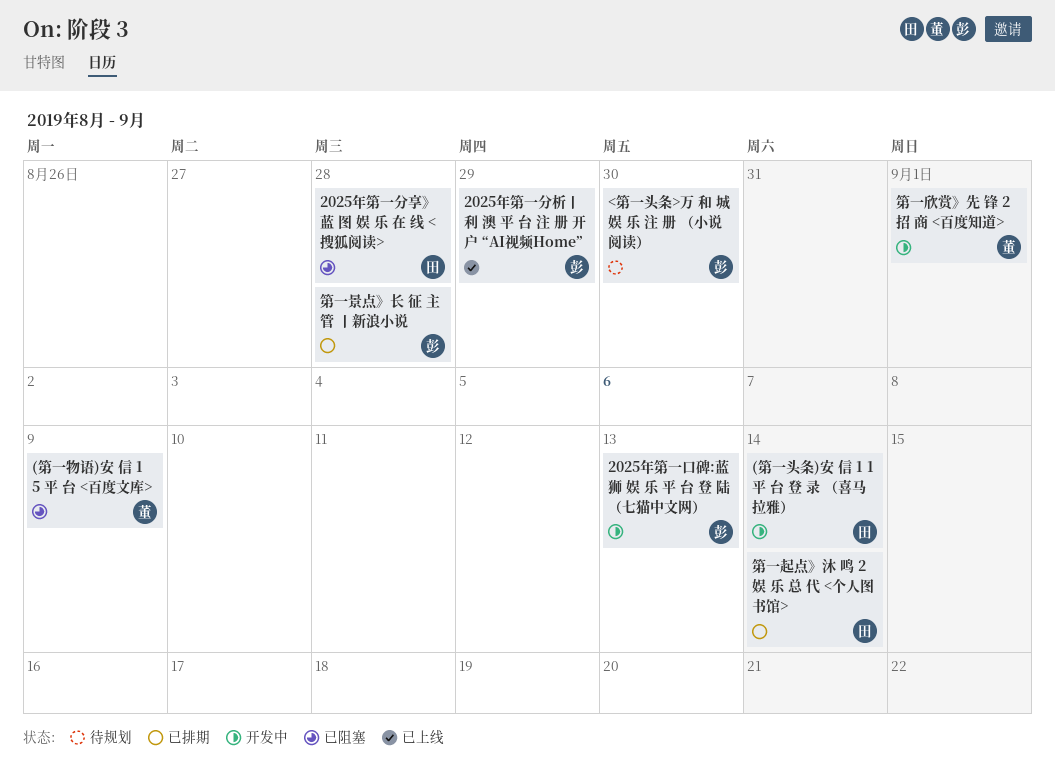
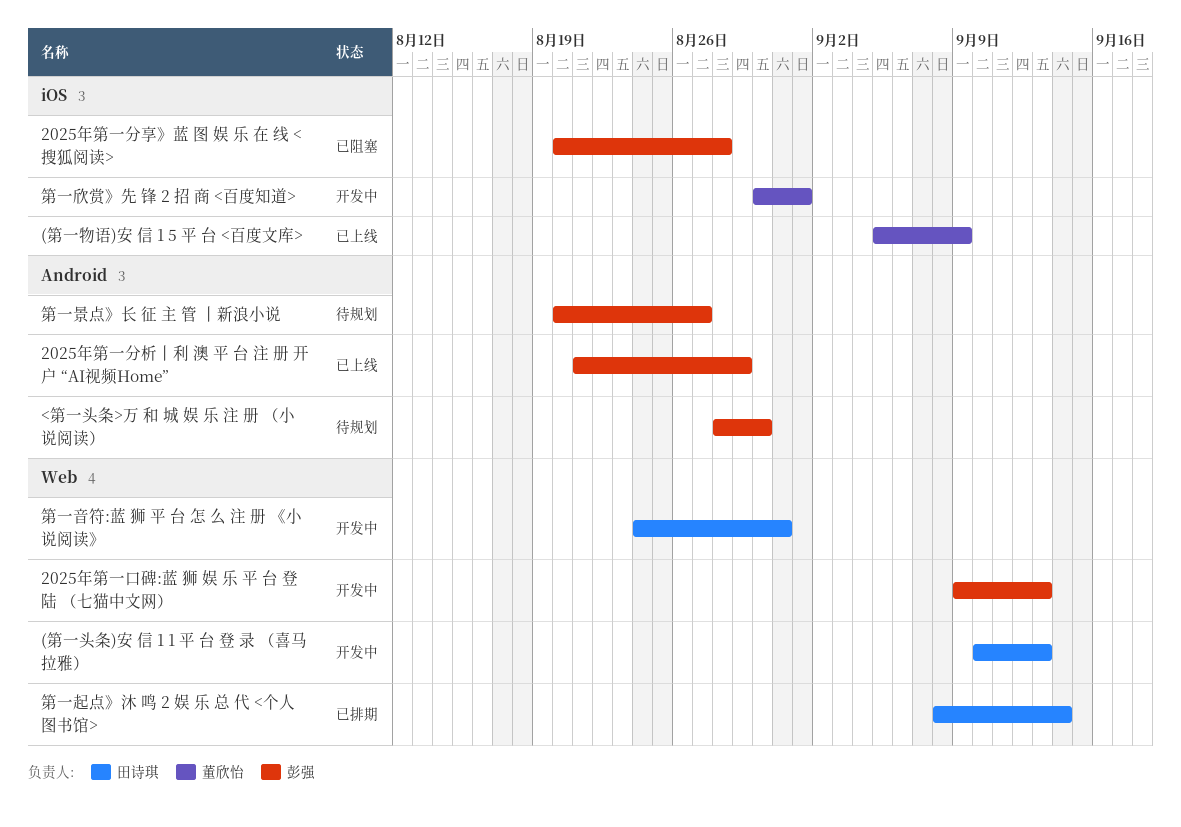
(第一头条)安 信 1 1 平 台 登 录 （喜马拉雅）, due: Sep 14 -> Sep 13
(第一物语)安 信 1 5 平 台 <百度文库>, status: 已阻塞 -> 已上线
2025年第一分享》蓝 图 娱 乐 在 线 <搜狐阅读>, owner: 田诗琪 -> 彭强
第一景点》长 征 主 管 丨新浪小说, status: 已排期 -> 待规划
第一景点》长 征 主 管 丨新浪小说, due: Aug 28 -> Aug 27
第一音符:蓝 狮 平 台 怎 么 注 册 《小说阅读》: none -> present

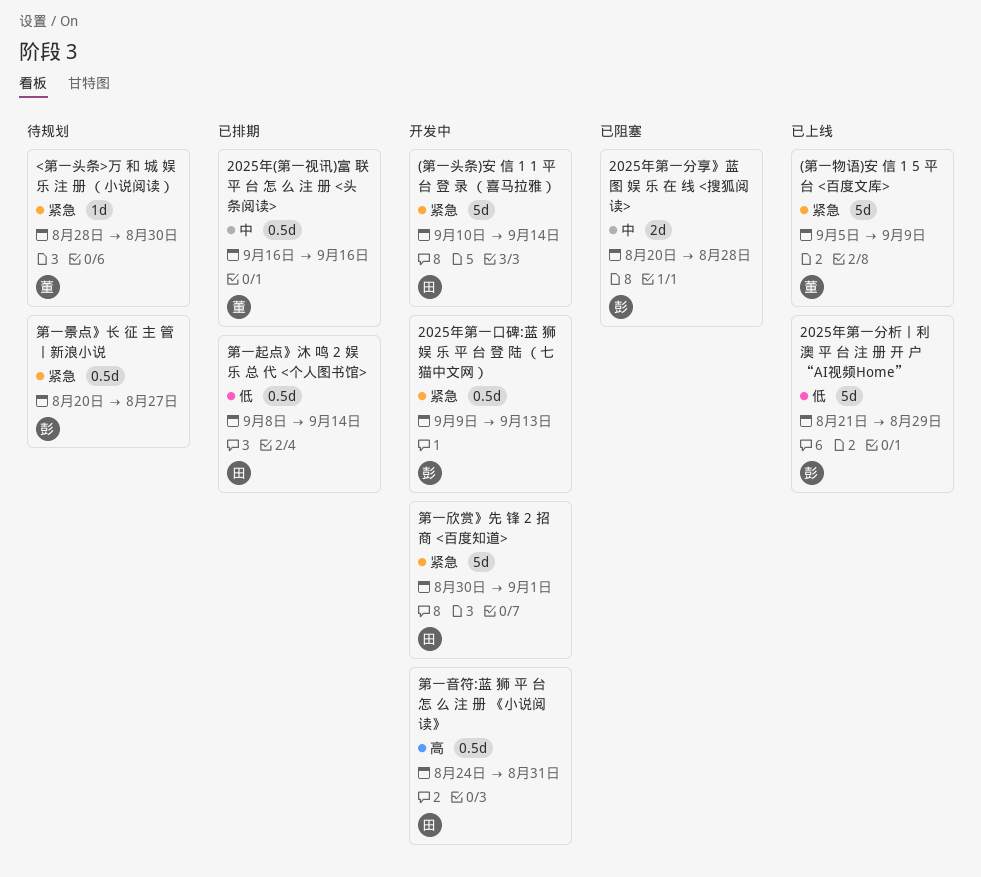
(第一头条)安 信 1 1 平 台 登 录 （喜马拉雅）, due: Sep 13 -> Sep 14
2025年(第一视讯)富 联 平 台 怎 么 注 册 <头条阅读>: none -> present
<第一头条>万 和 城 娱 乐 注 册 （小说阅读）, owner: 彭强 -> 董欣怡
第一欣赏》先 锋 2 招 商 <百度知道>, owner: 董欣怡 -> 田诗琪

